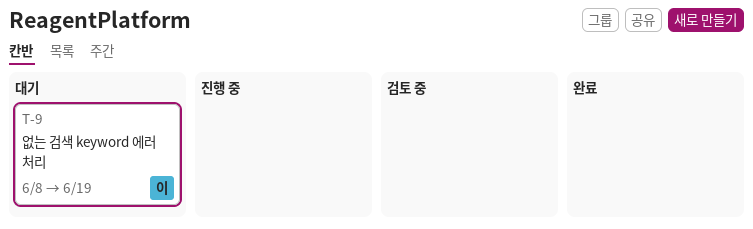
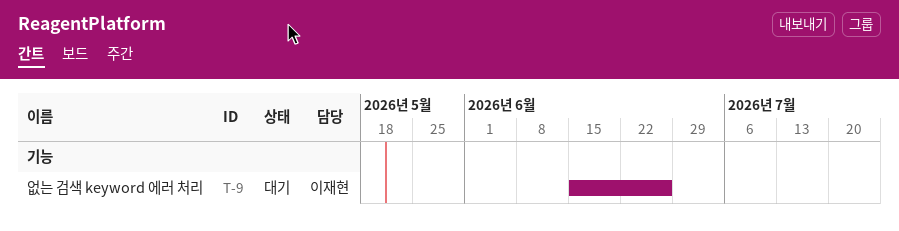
T-9, start: Jun 8 -> Jun 15
T-9, due: Jun 19 -> Jun 26

